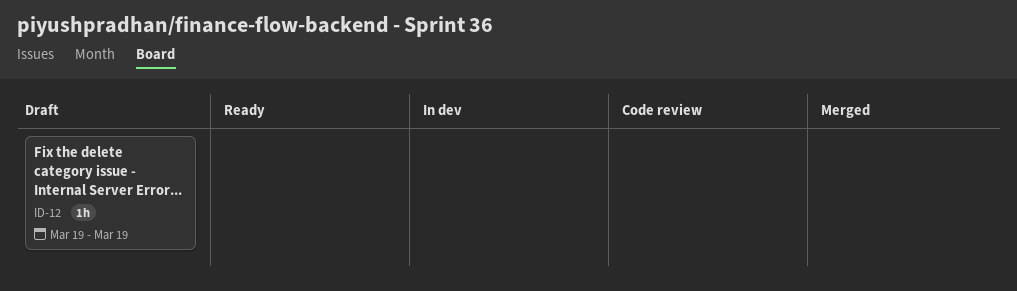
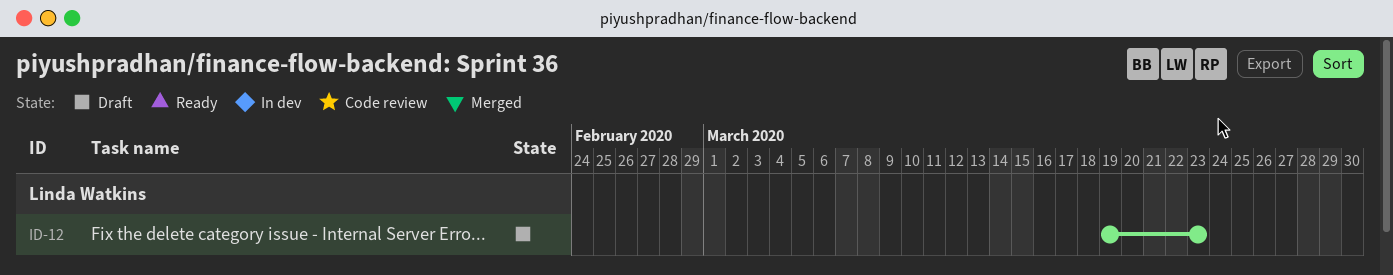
ID-12, due: Mar 19 -> Mar 23

